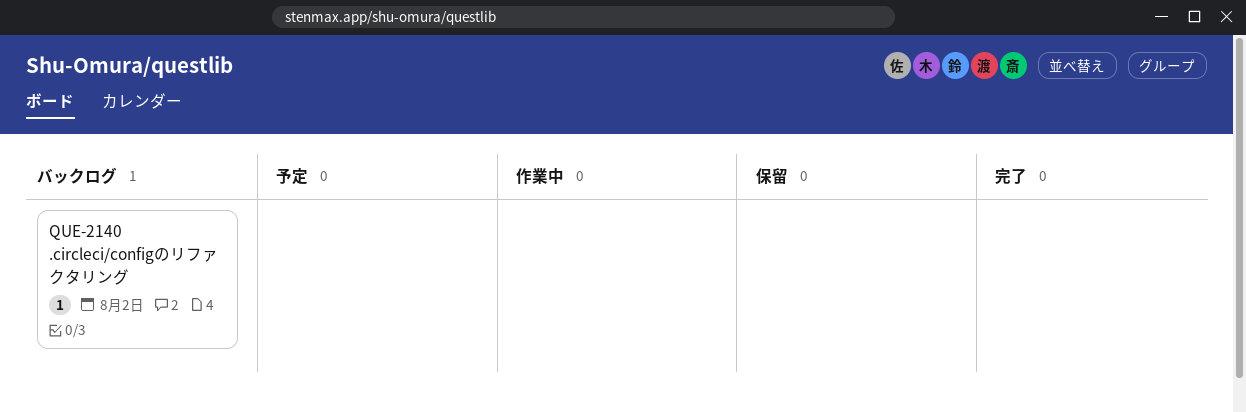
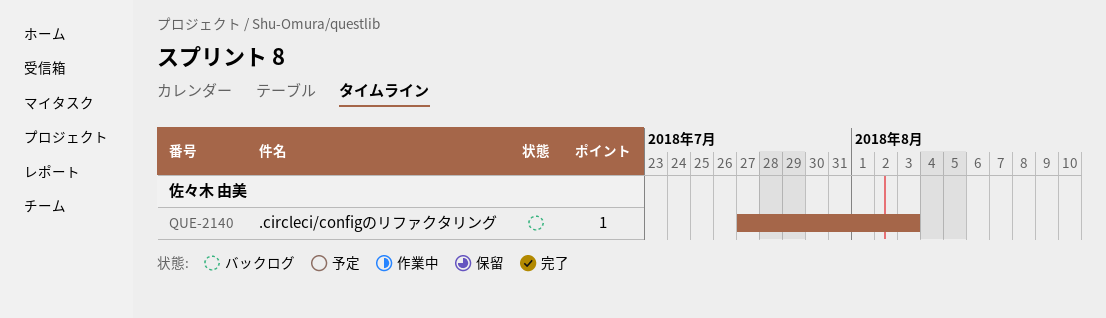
QUE-2140, due: Aug 2 -> Aug 3

